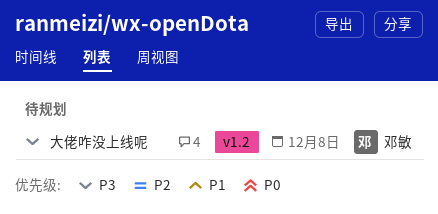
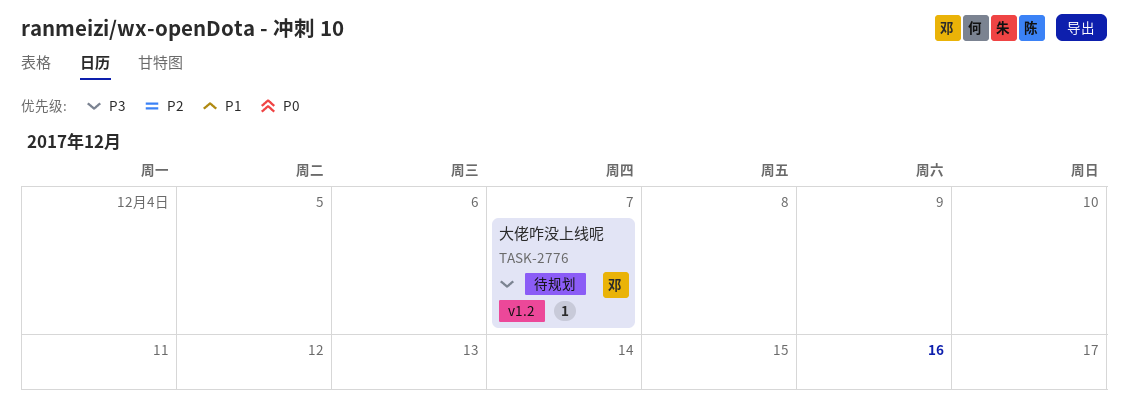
大佬咋没上线呢, due: Dec 8 -> Dec 7

